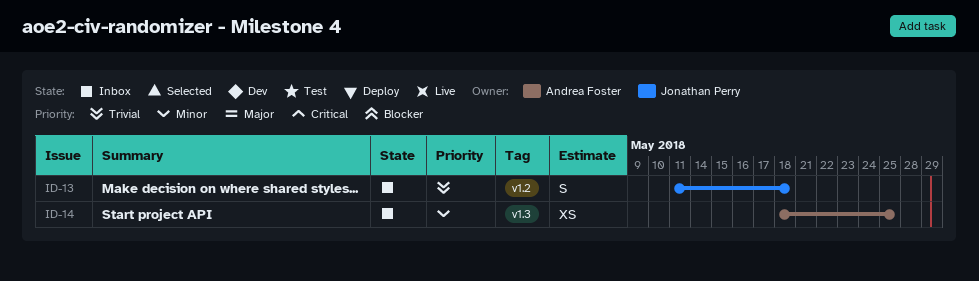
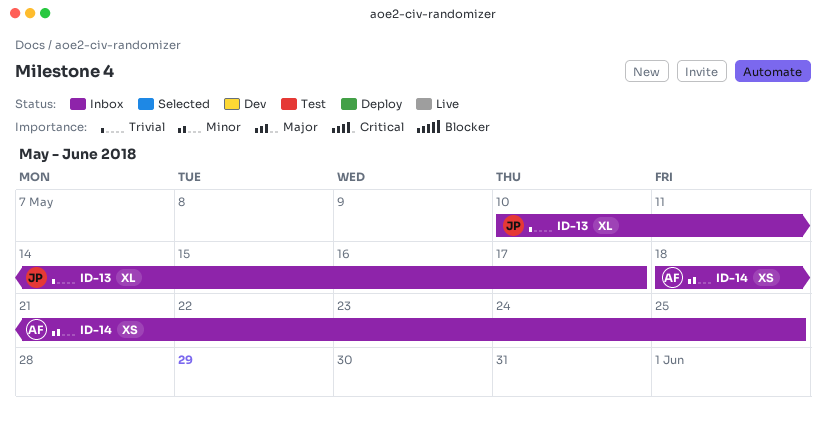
ID-13, estimate: S -> XL
ID-13, start: May 11 -> May 10
ID-13, due: May 18 -> May 17

